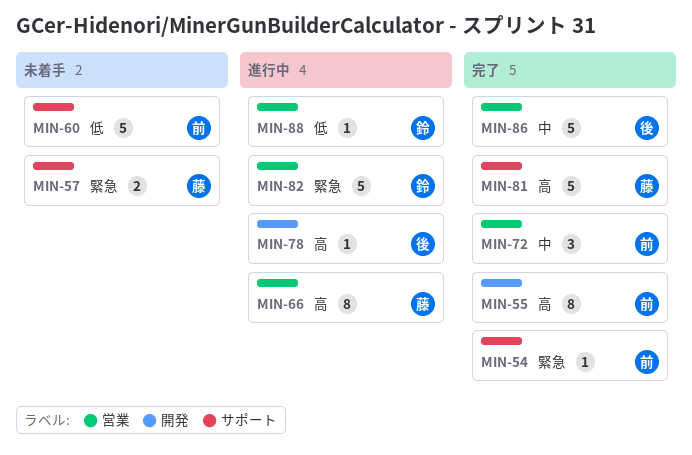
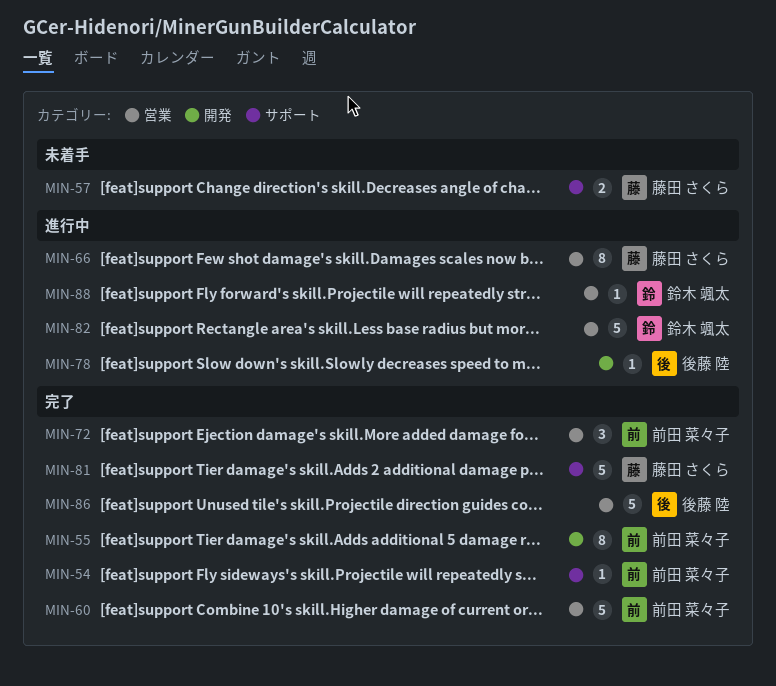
MIN-60, status: 未着手 -> 完了
MIN-60, label: サポート -> 営業

